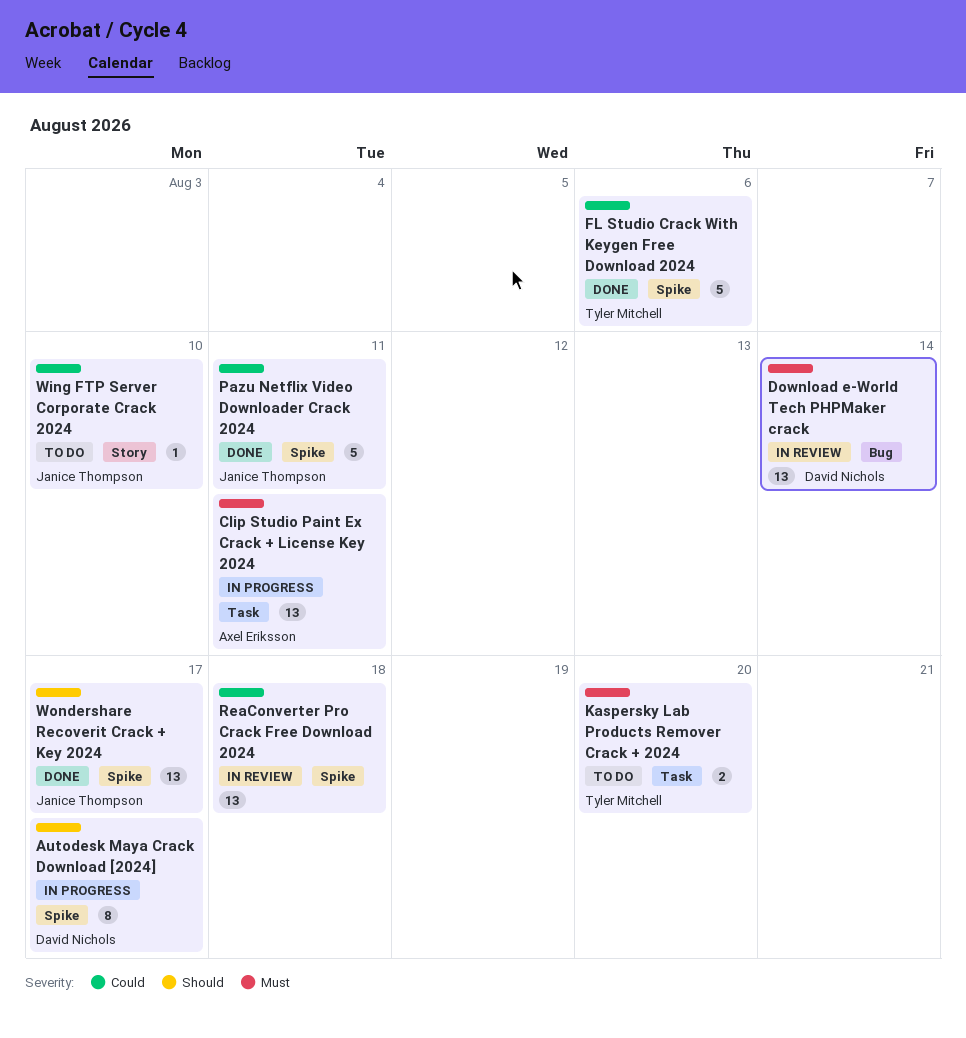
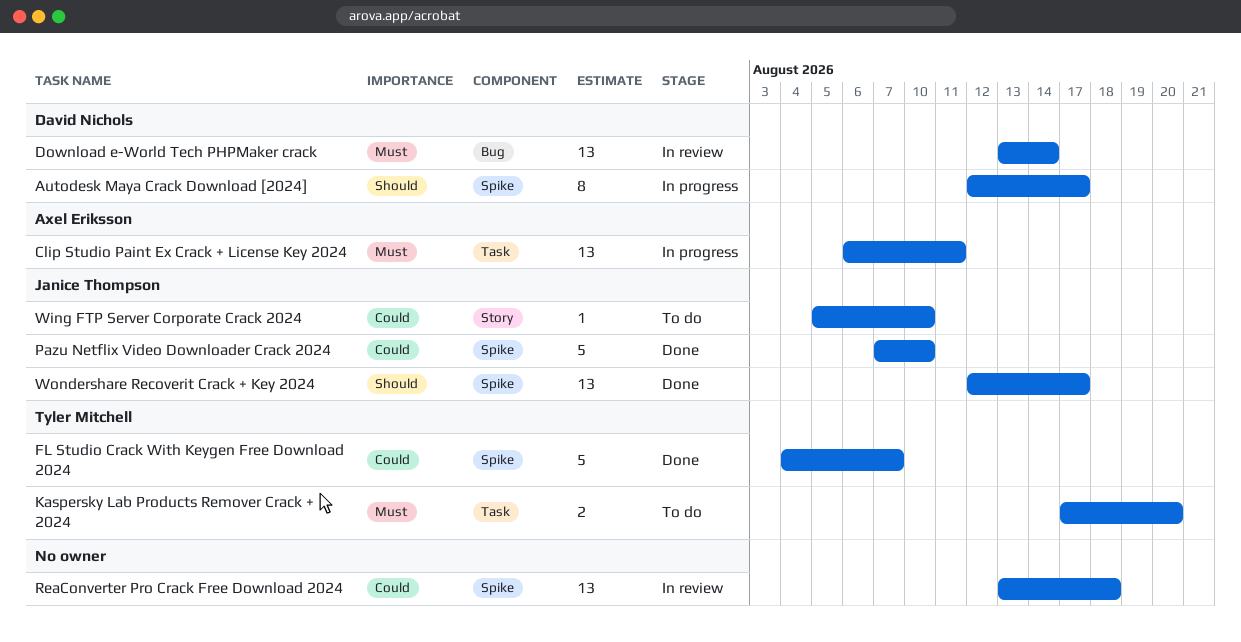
FL Studio Crack With Keygen Free Download 2024, due: Aug 6 -> Aug 7
Pazu Netflix Video Downloader Crack 2024, due: Aug 11 -> Aug 10

